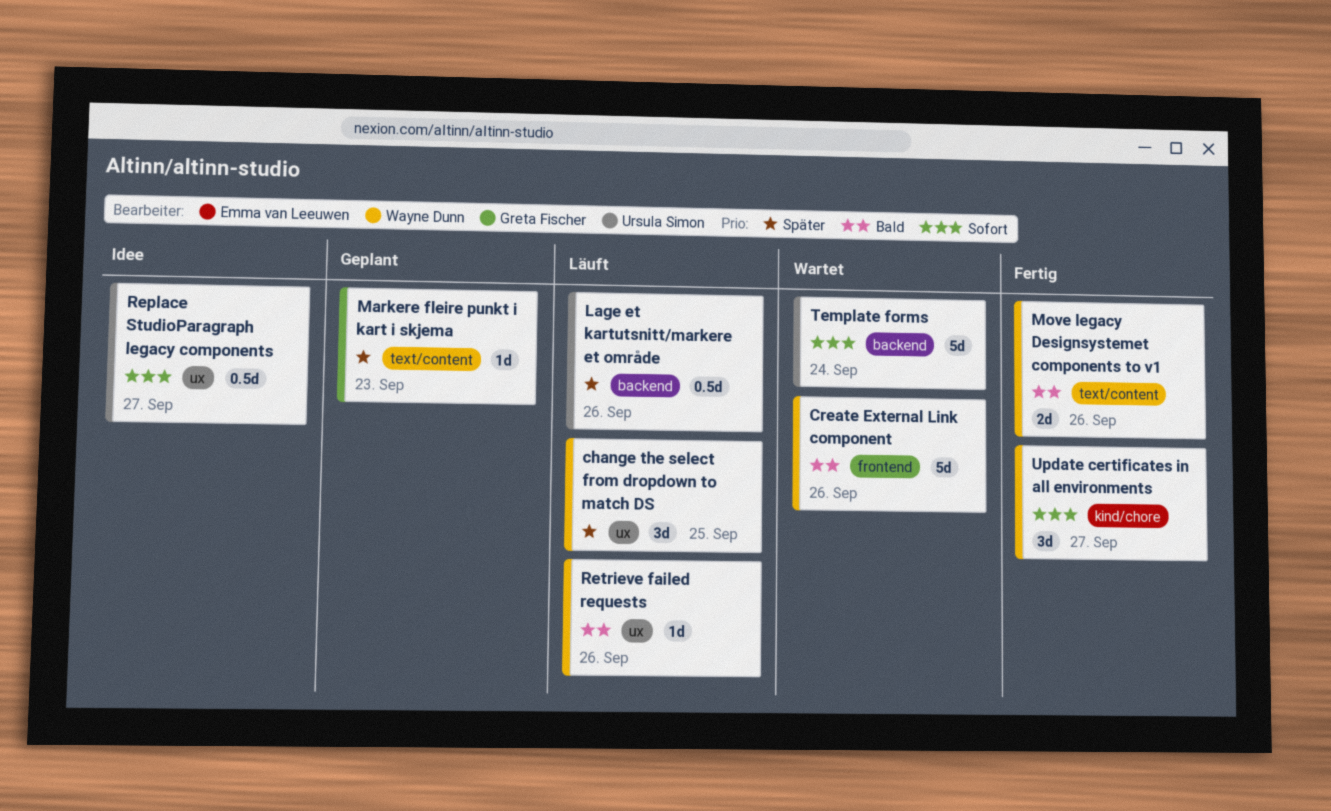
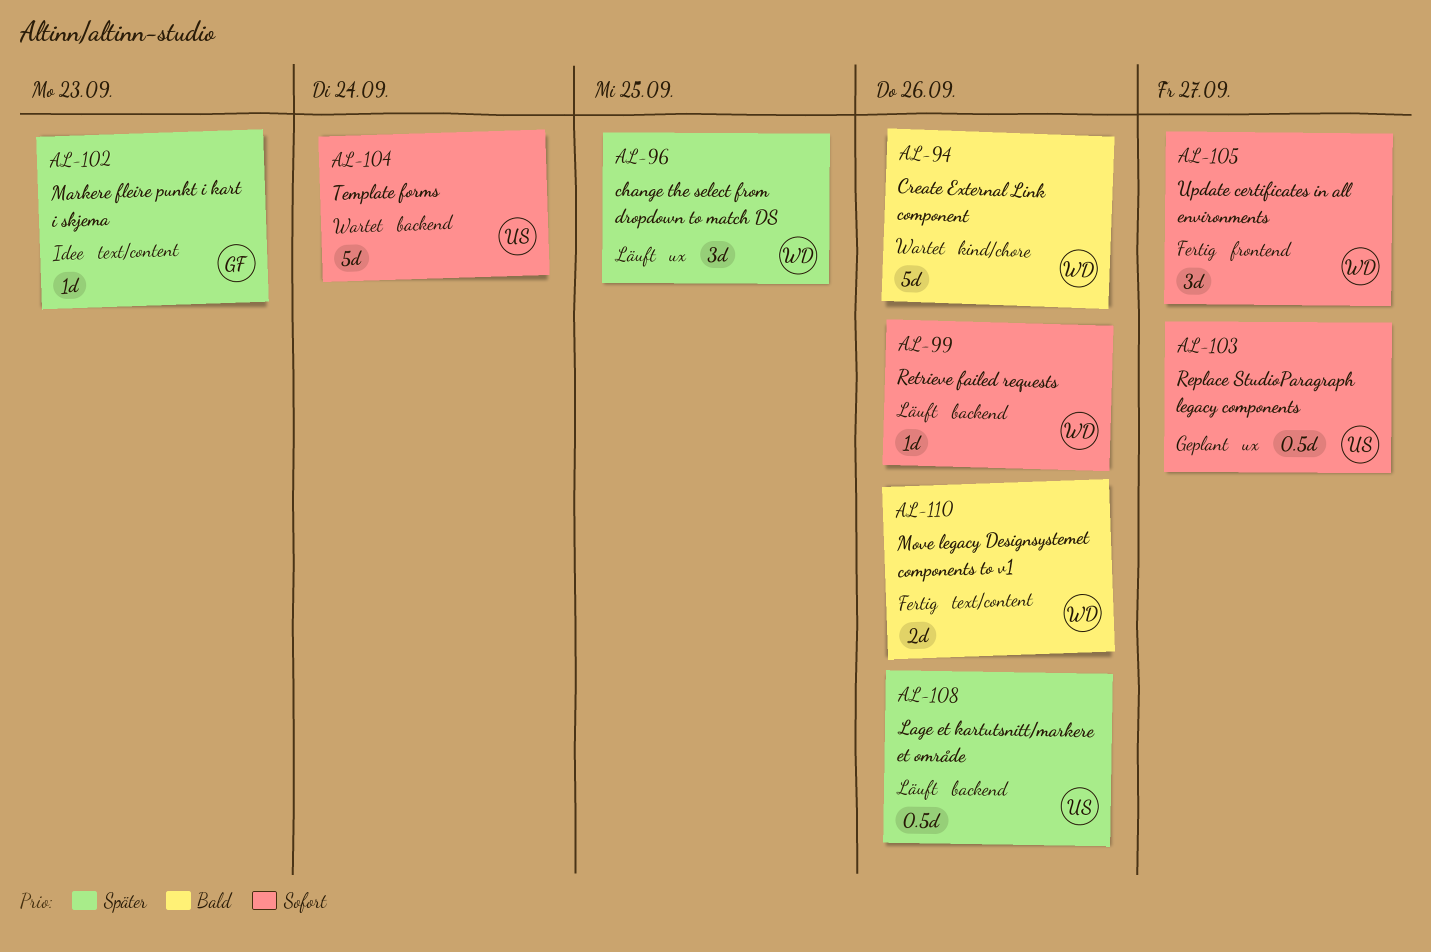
Create External Link component, label: frontend -> kind/chore
Markere fleire punkt i kart i skjema, status: Geplant -> Idee
Replace StudioParagraph legacy components, status: Idee -> Geplant
Retrieve failed requests, priority: Bald -> Sofort
Retrieve failed requests, label: ux -> backend
Update certificates in all environments, label: kind/chore -> frontend

